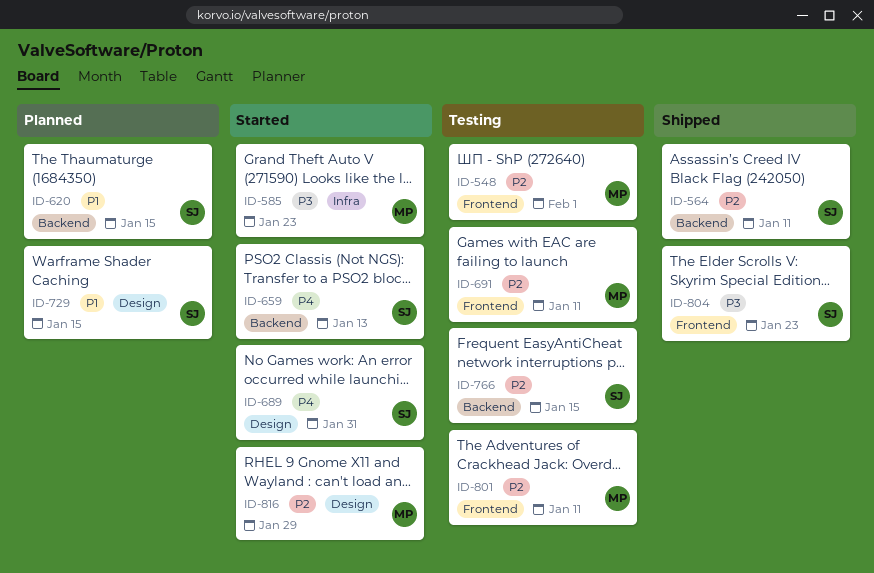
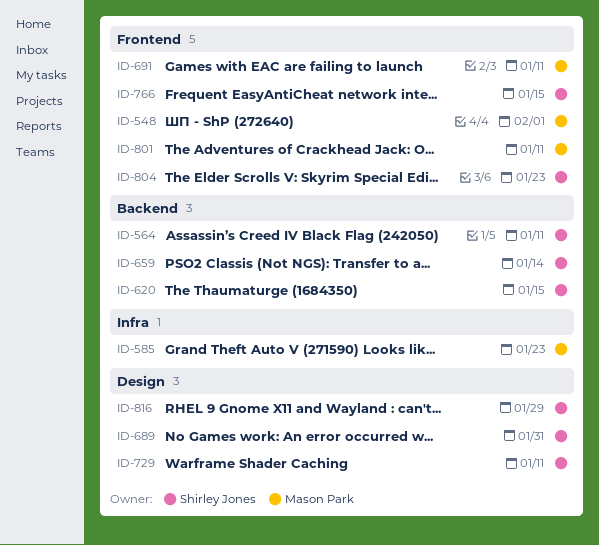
ID-659, due: Jan 13 -> Jan 14
ID-729, due: Jan 15 -> Jan 11
ID-766, label: Backend -> Frontend
ID-816, owner: Mason Park -> Shirley Jones

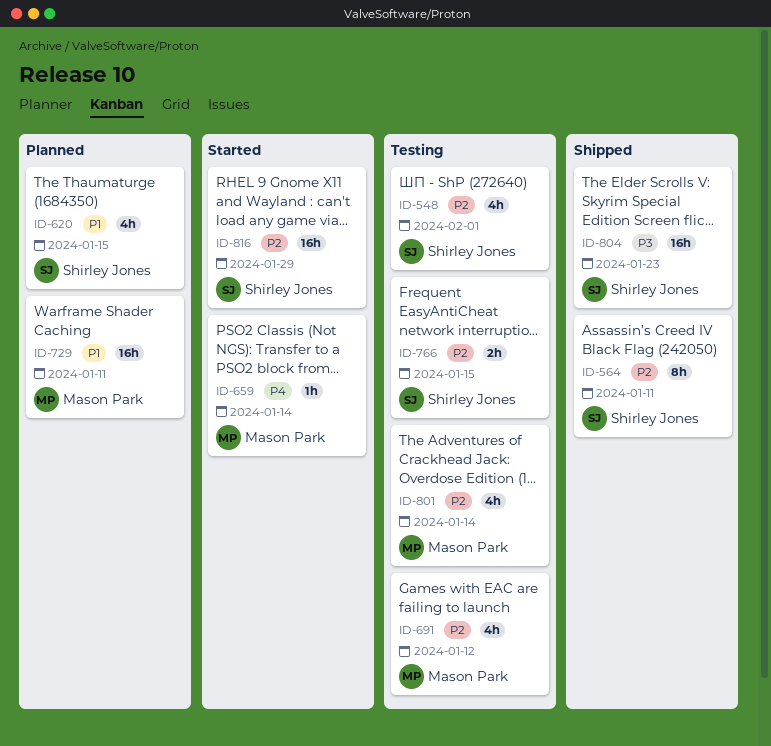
ID-548, owner: Mason Park -> Shirley Jones
ID-585: present -> none
ID-659, owner: Shirley Jones -> Mason Park
ID-689: present -> none
ID-691, due: Jan 11 -> Jan 12
ID-729, owner: Shirley Jones -> Mason Park
ID-801, due: Jan 11 -> Jan 14

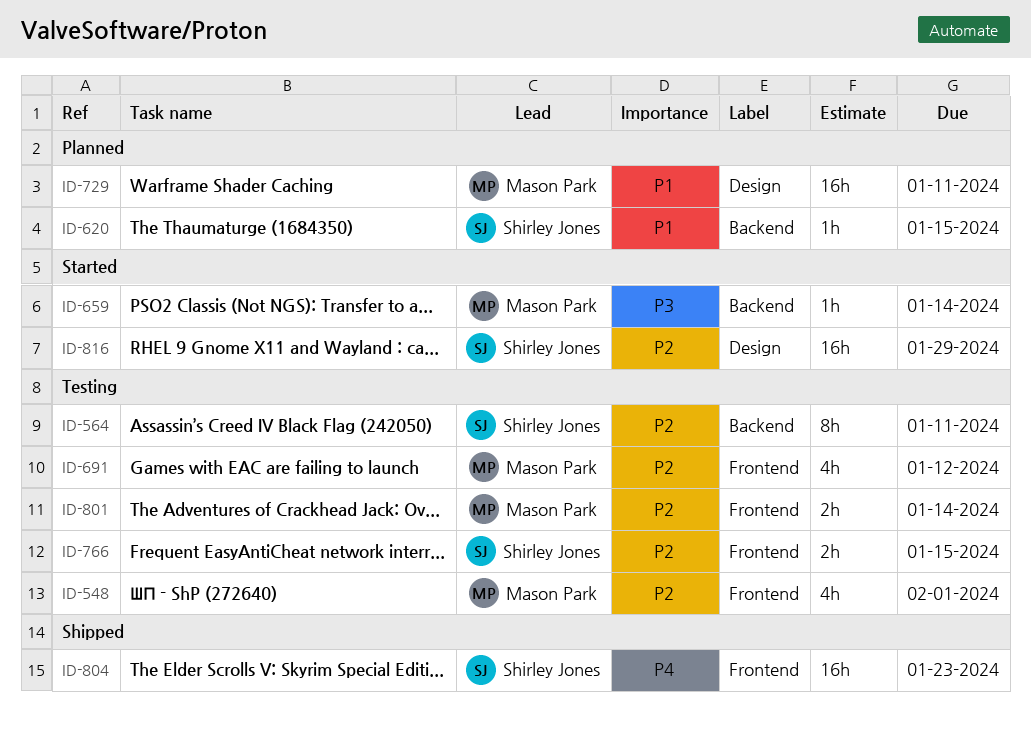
ID-548, owner: Shirley Jones -> Mason Park
ID-564, status: Shipped -> Testing
ID-620, estimate: 4h -> 1h
ID-659, priority: P4 -> P3
ID-801, estimate: 4h -> 2h
ID-804, priority: P3 -> P4

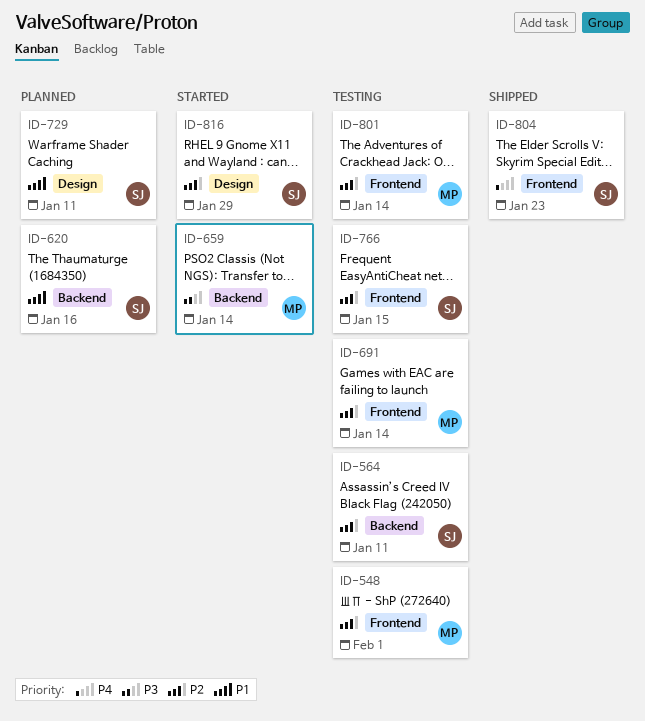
ID-620, due: Jan 15 -> Jan 16
ID-691, due: Jan 12 -> Jan 14
ID-729, owner: Mason Park -> Shirley Jones

